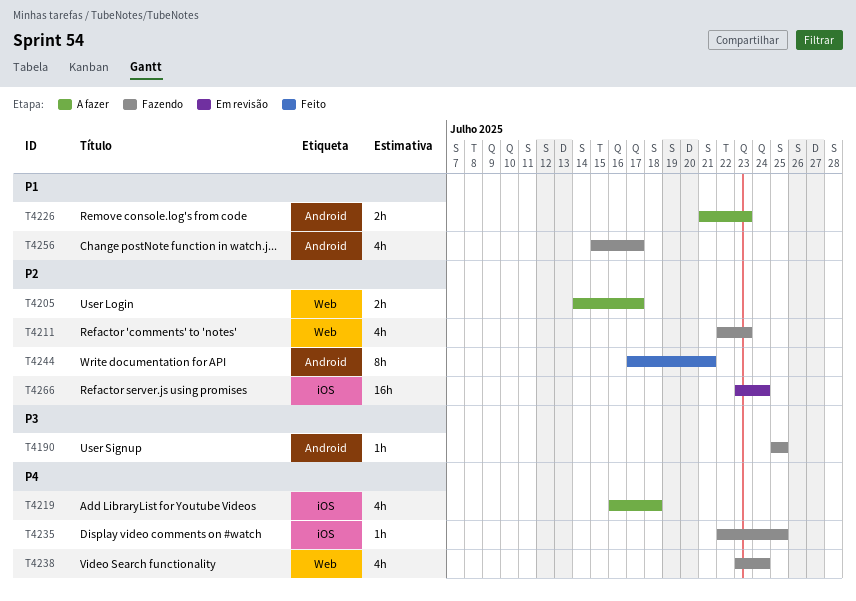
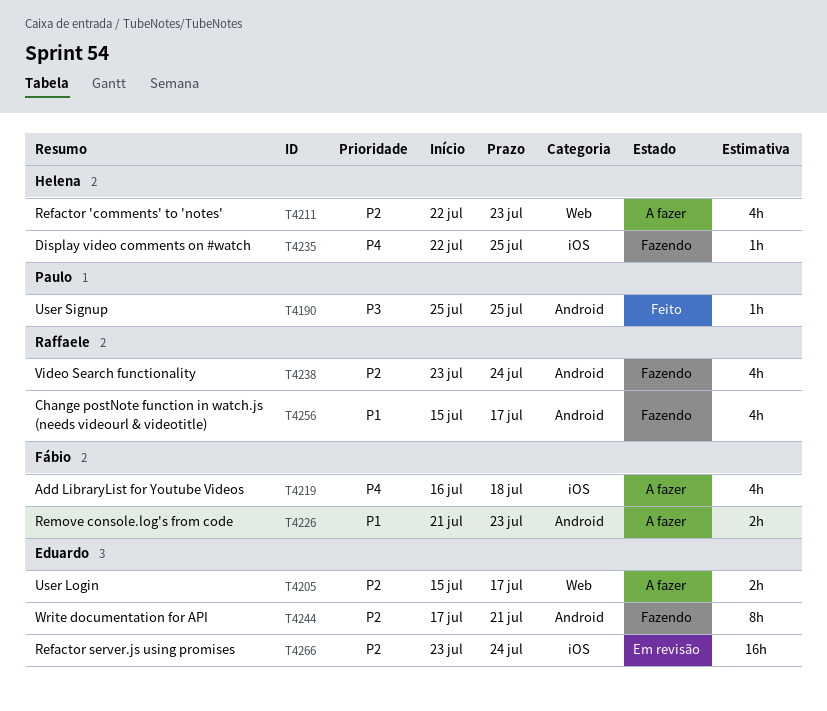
T4190, status: Fazendo -> Feito
T4205, start: Jul 14 -> Jul 15
T4211, status: Fazendo -> A fazer
T4238, priority: P4 -> P2
T4238, label: Web -> Android
T4244, status: Feito -> Fazendo

